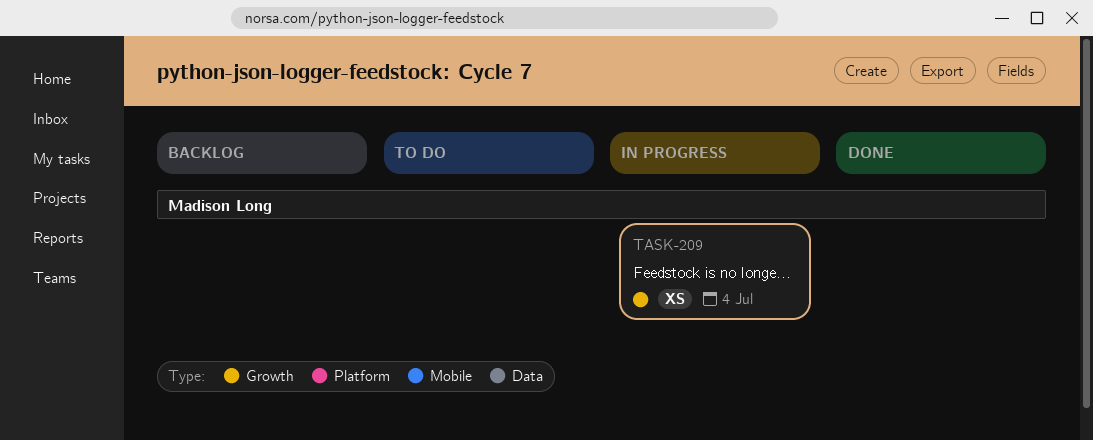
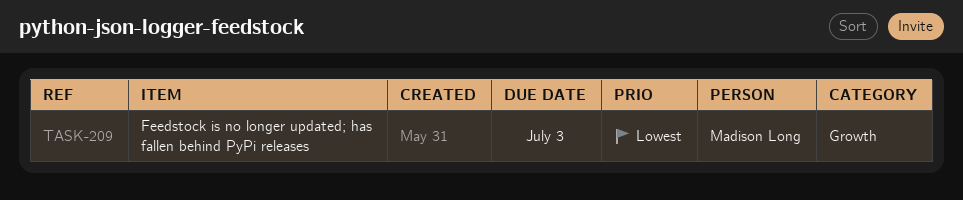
TASK-209, due: Jul 4 -> Jul 3

